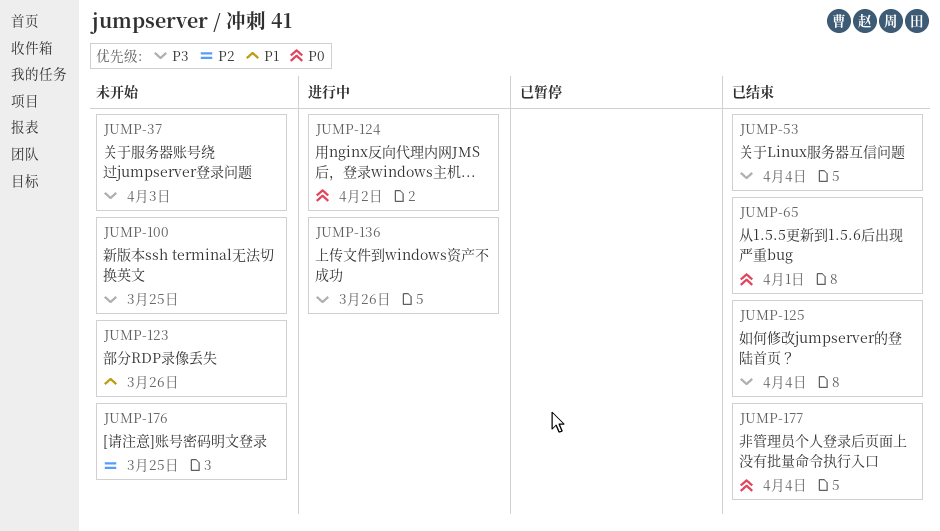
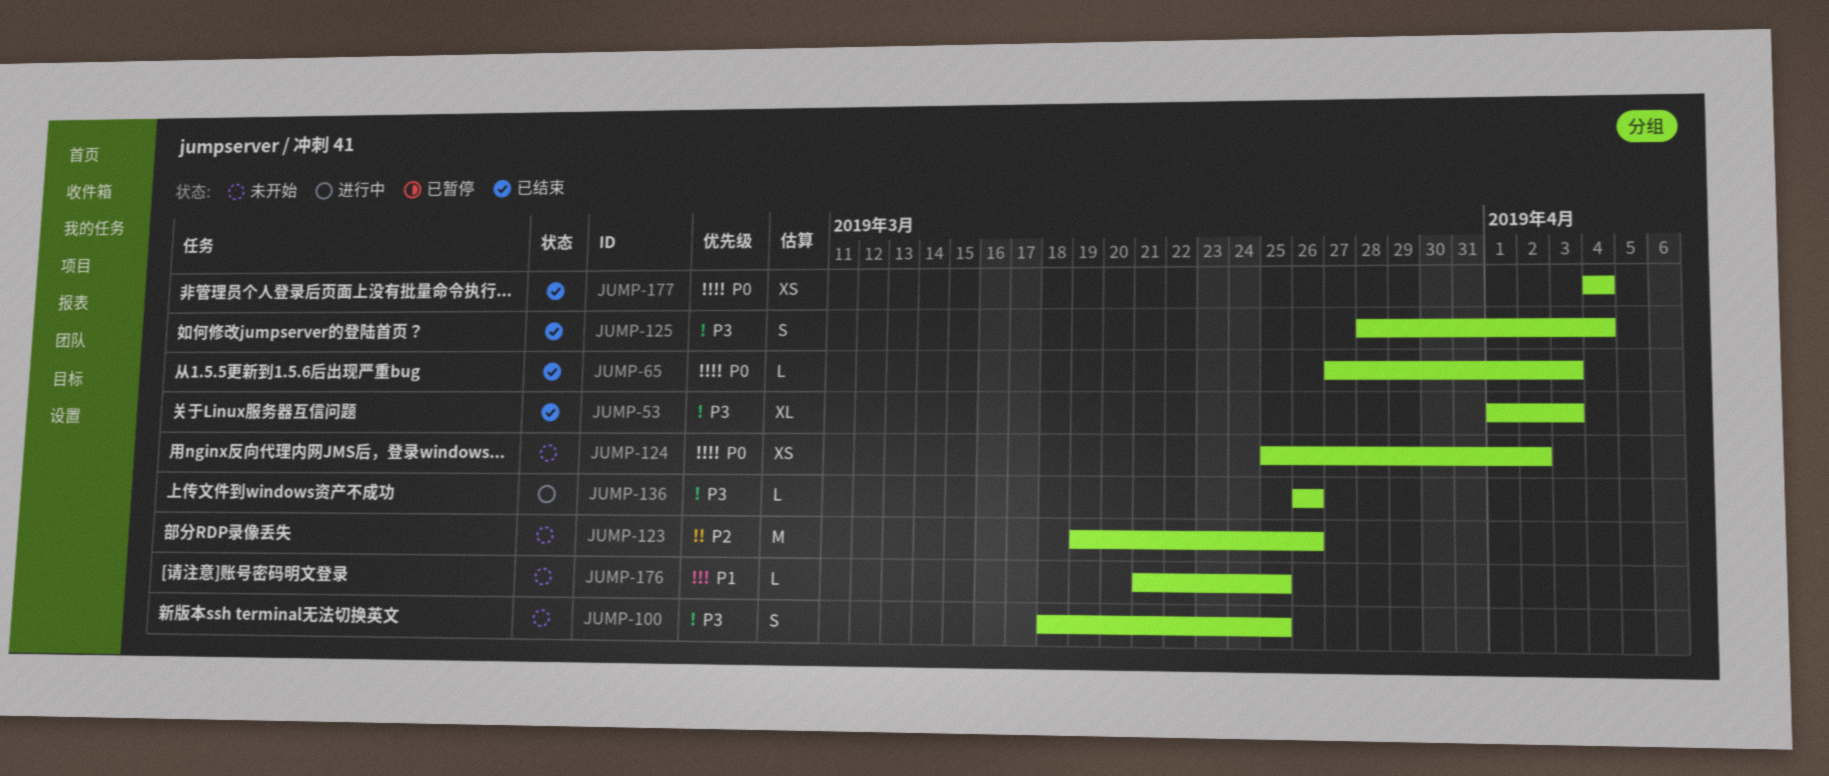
JUMP-37: present -> none
JUMP-53, due: Apr 4 -> Apr 3
JUMP-65, due: Apr 1 -> Apr 3
JUMP-123, priority: P1 -> P2
JUMP-124, status: 进行中 -> 未开始
JUMP-176, priority: P2 -> P1

